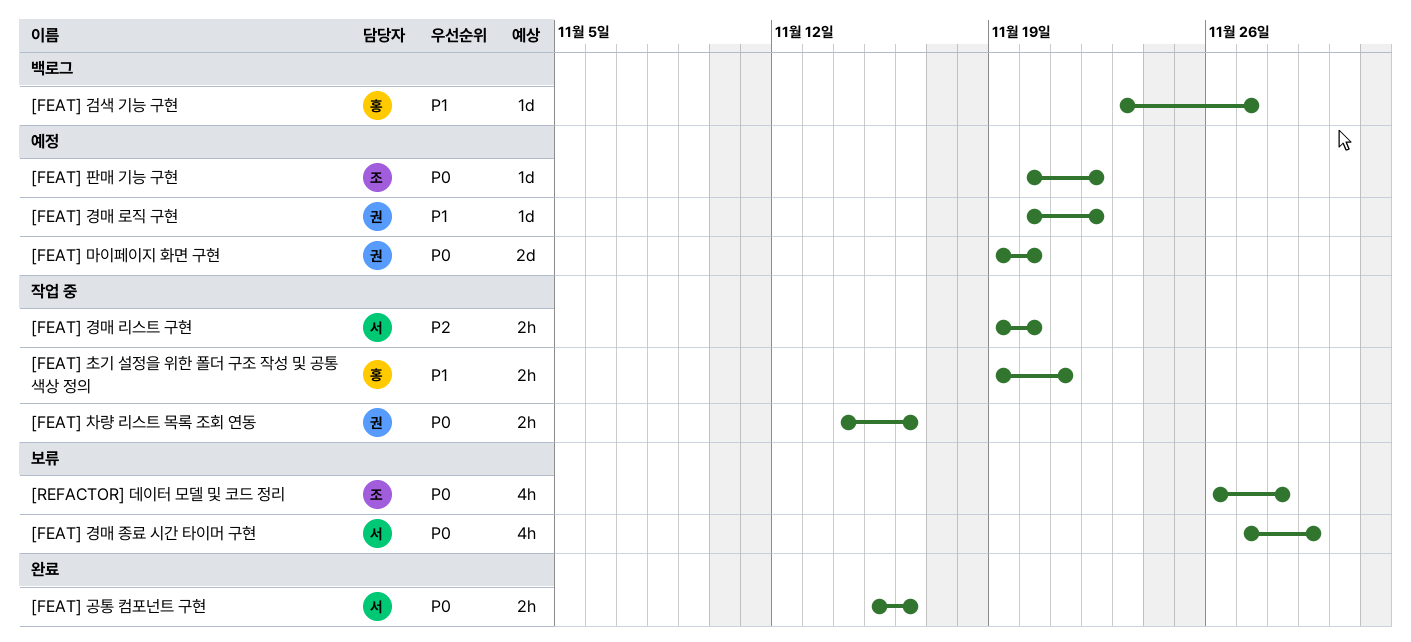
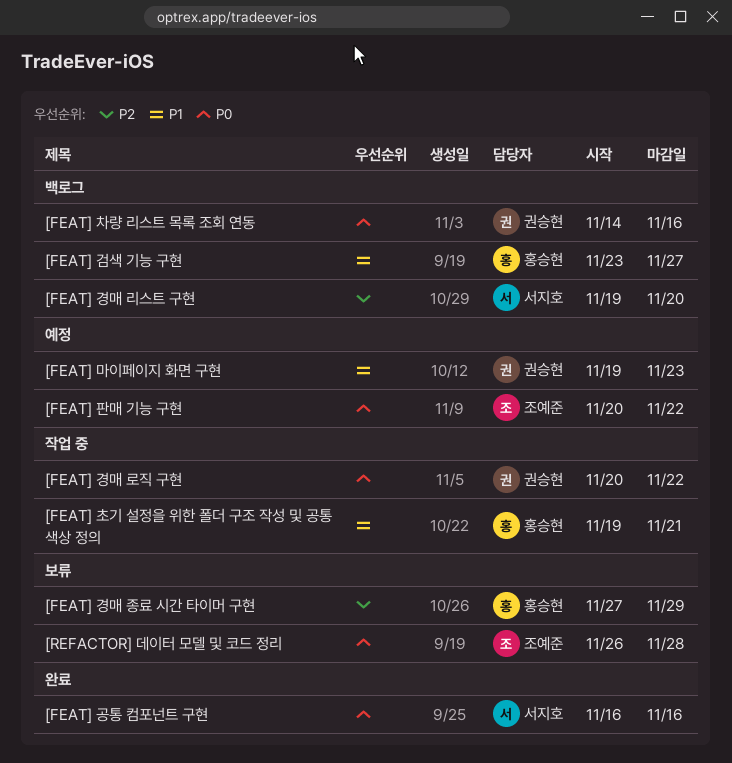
[FEAT] 경매 로직 구현, status: 예정 -> 작업 중
[FEAT] 경매 로직 구현, priority: P1 -> P0
[FEAT] 경매 리스트 구현, status: 작업 중 -> 백로그
[FEAT] 경매 종료 시간 타이머 구현, owner: 서지호 -> 홍승현
[FEAT] 경매 종료 시간 타이머 구현, priority: P0 -> P2
[FEAT] 공통 컴포넌트 구현, start: Nov 15 -> Nov 16
[FEAT] 마이페이지 화면 구현, priority: P0 -> P1
[FEAT] 마이페이지 화면 구현, due: Nov 20 -> Nov 23
[FEAT] 차량 리스트 목록 조회 연동, status: 작업 중 -> 백로그

